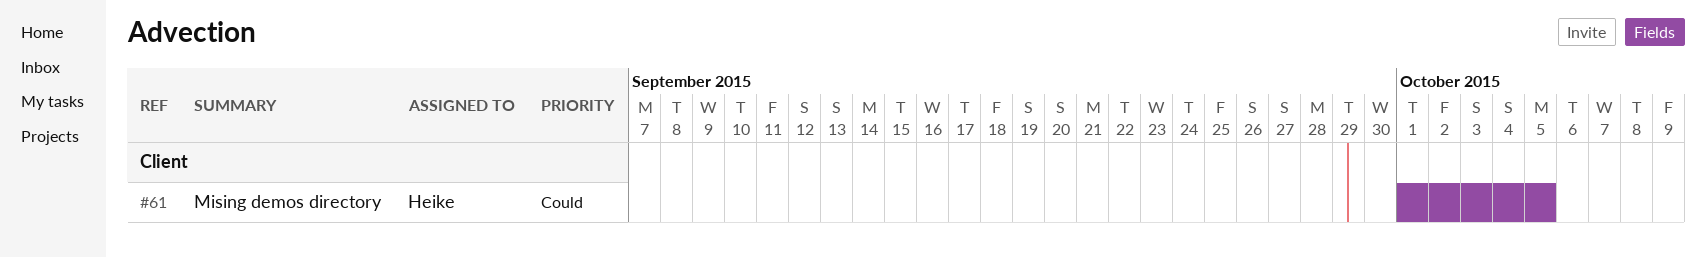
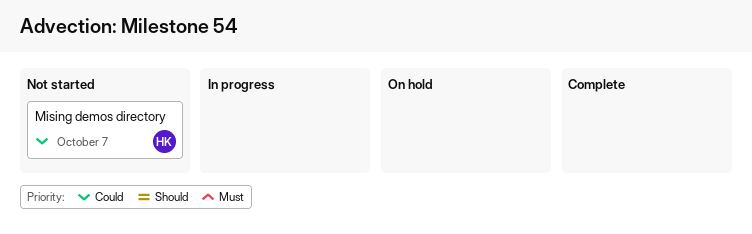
Mising demos directory, due: Oct 5 -> Oct 7

